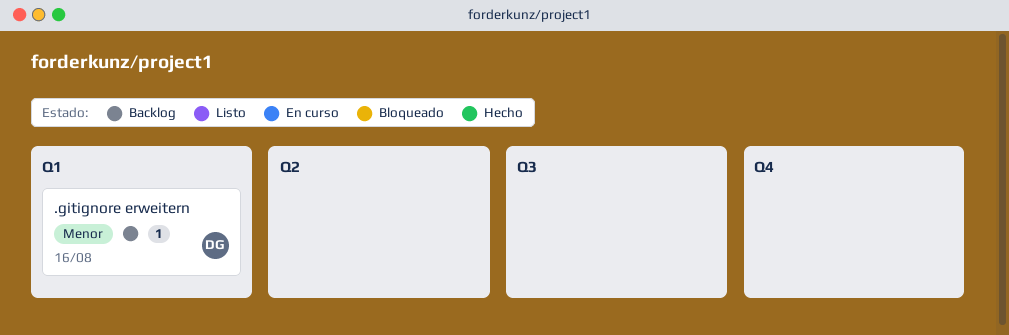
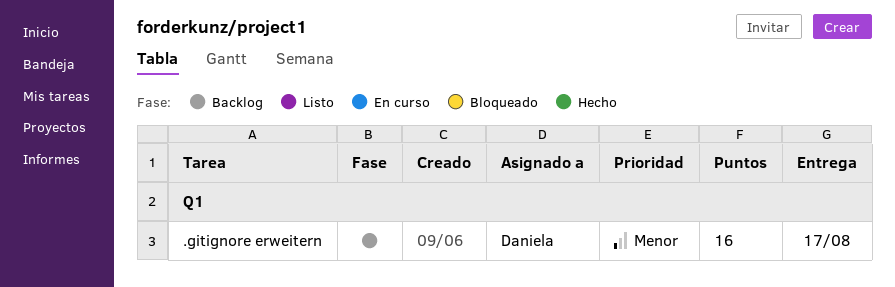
.gitignore erweitern, estimate: 1 -> 16
.gitignore erweitern, due: Aug 16 -> Aug 17

